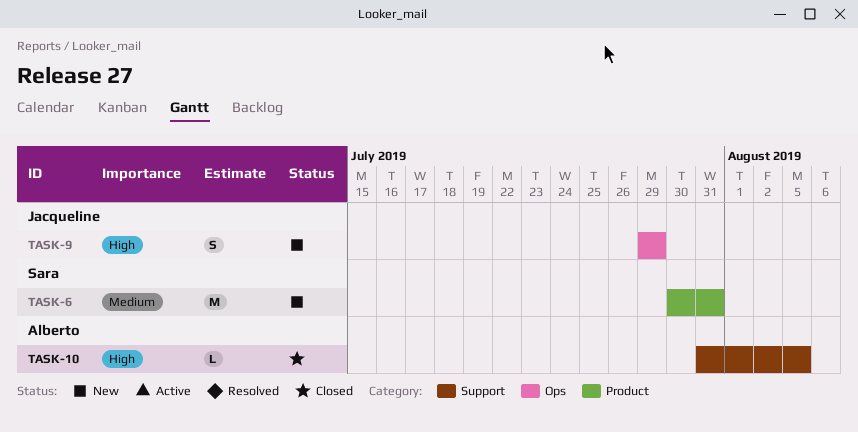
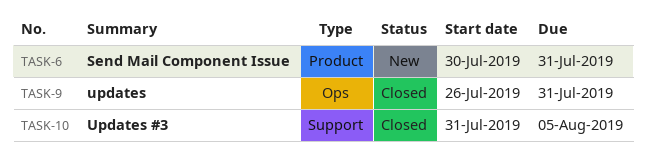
TASK-9, status: New -> Closed
TASK-9, start: Jul 29 -> Jul 26
TASK-9, due: Jul 29 -> Jul 31

